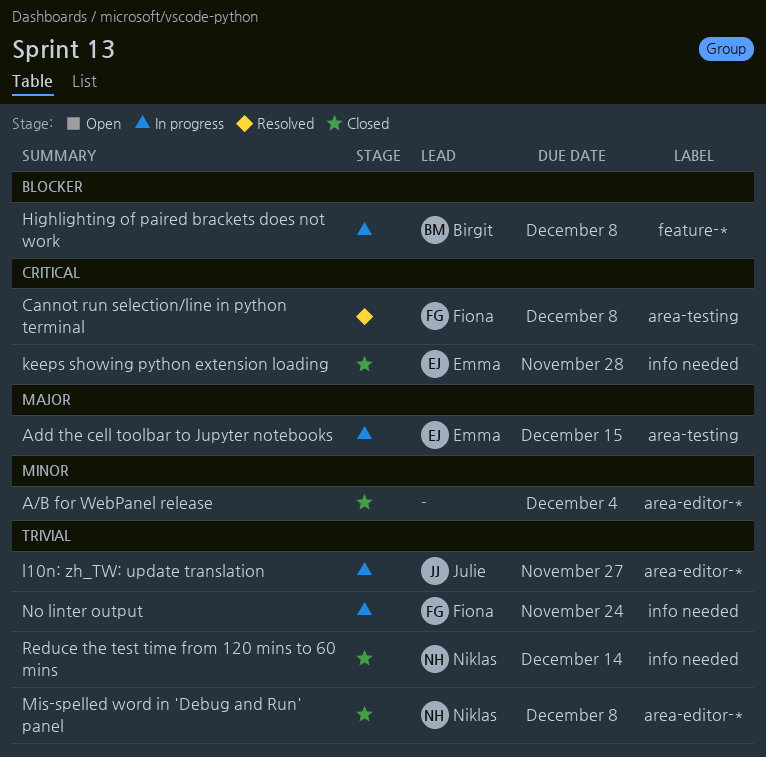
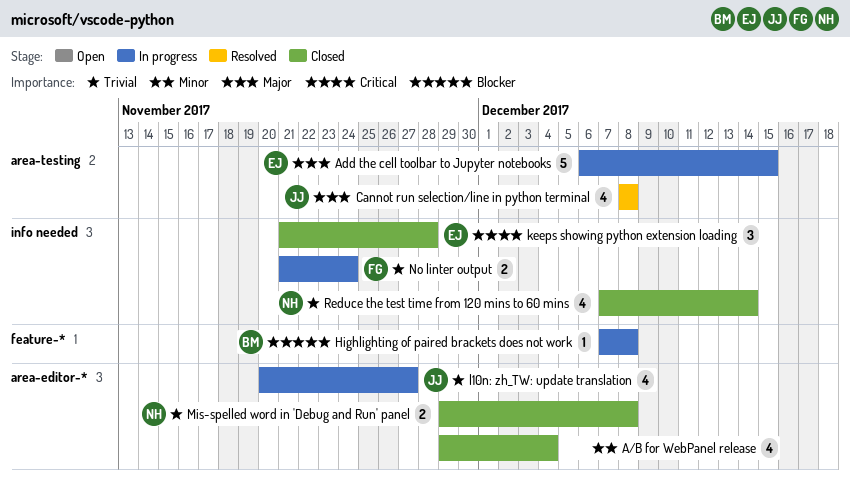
Cannot run selection/line in python terminal, owner: Fiona -> Julie
Cannot run selection/line in python terminal, priority: Critical -> Major

